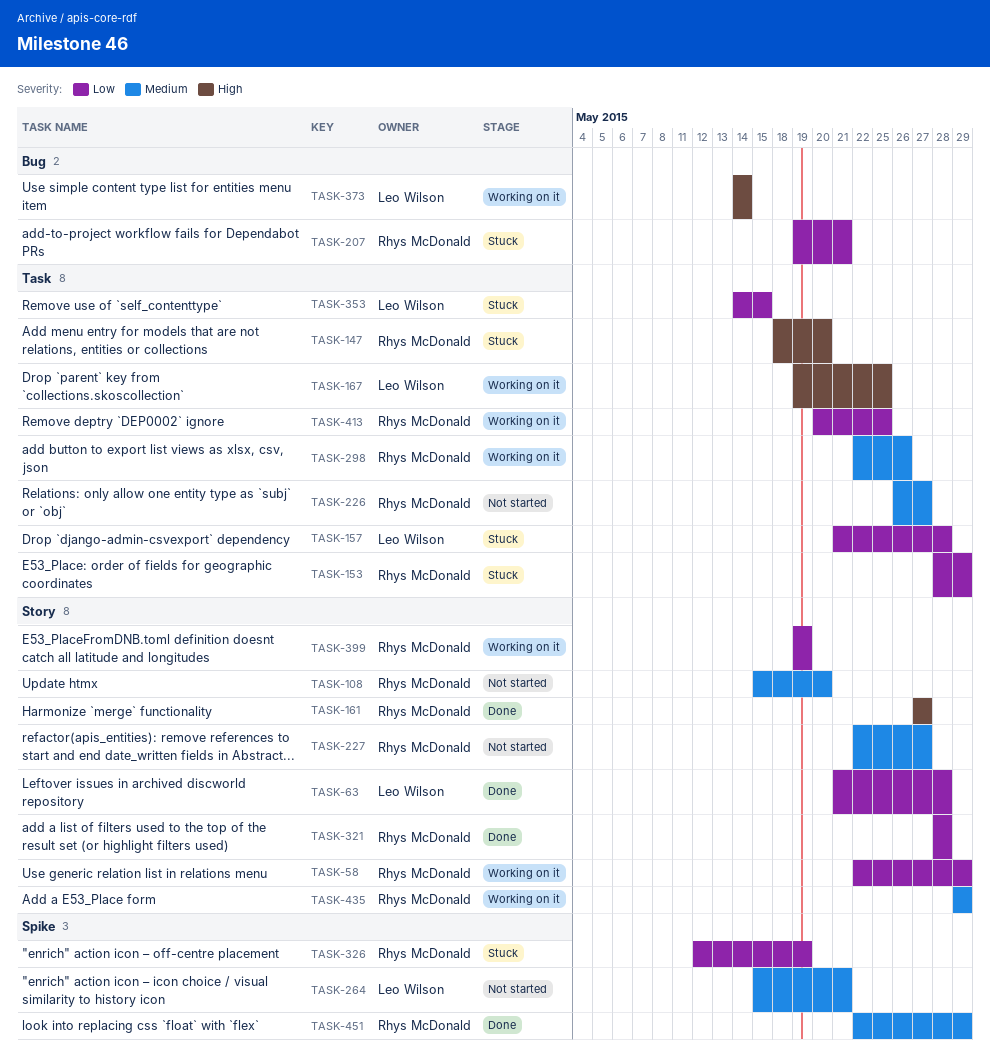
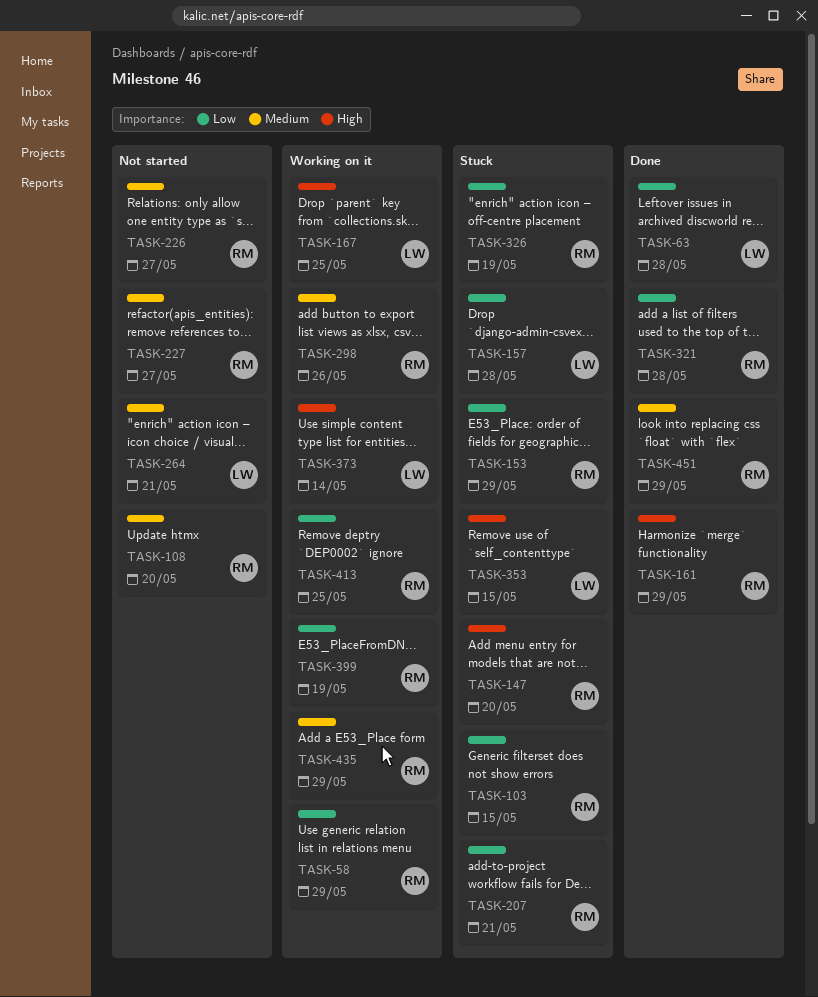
TASK-103: none -> present
TASK-161, due: May 27 -> May 29
TASK-353, priority: Low -> High

